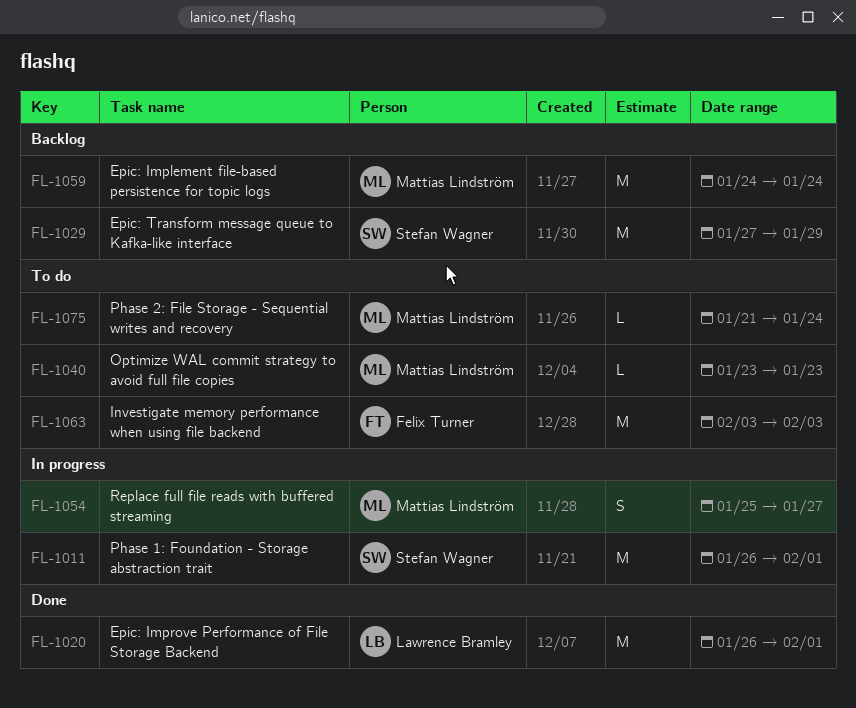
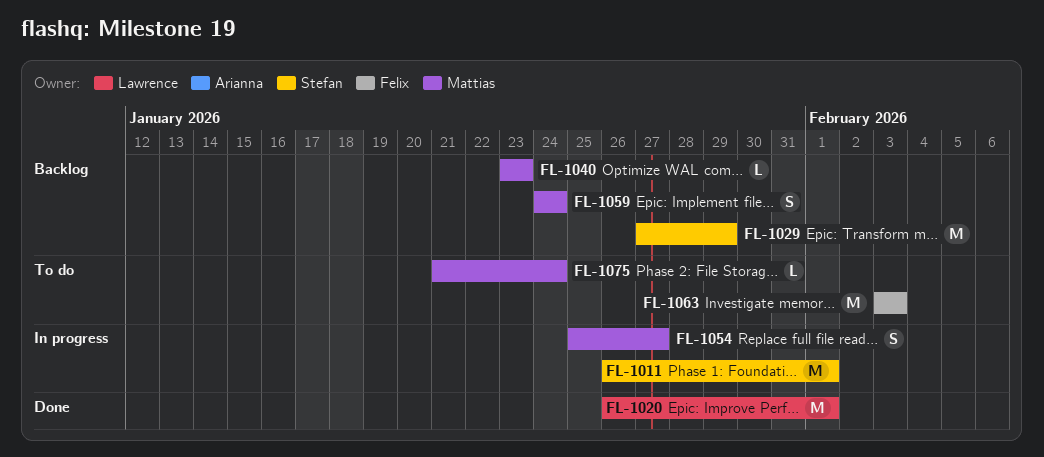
FL-1040, status: To do -> Backlog
FL-1059, estimate: M -> S

